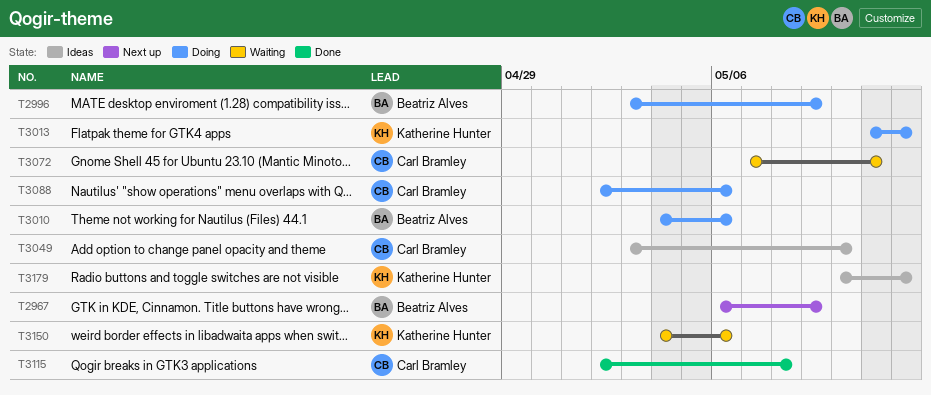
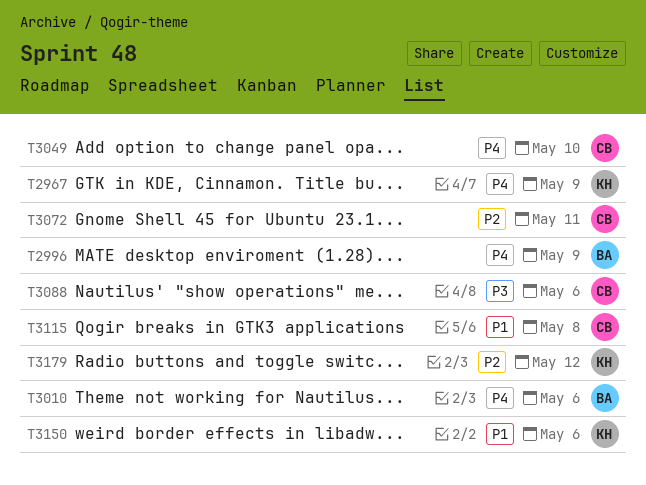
T2967, owner: Beatriz Alves -> Katherine Hunter
T3013: present -> none

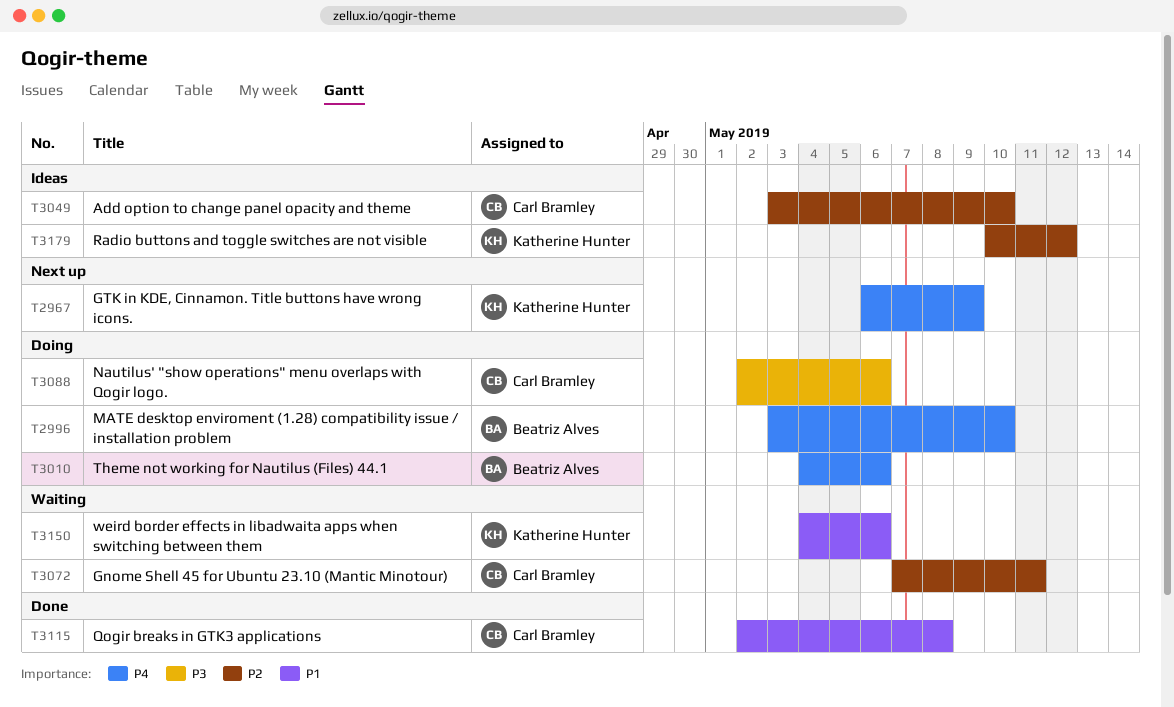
T2996, due: May 9 -> May 10
T3049, priority: P4 -> P2

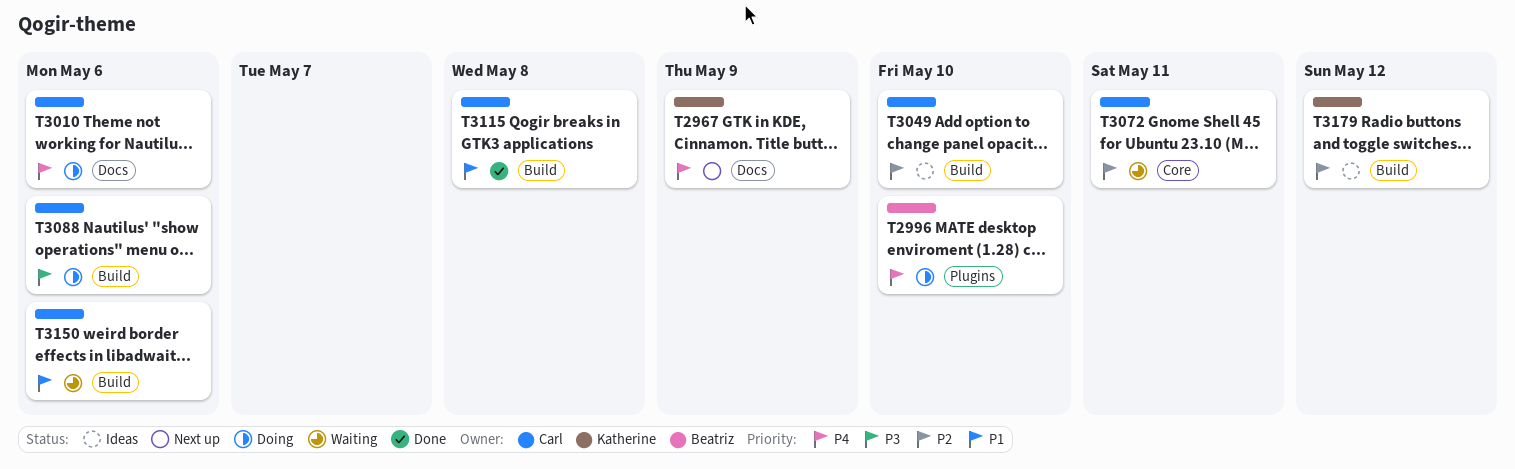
T3010, owner: Beatriz Alves -> Carl Bramley
T3150, owner: Katherine Hunter -> Carl Bramley

